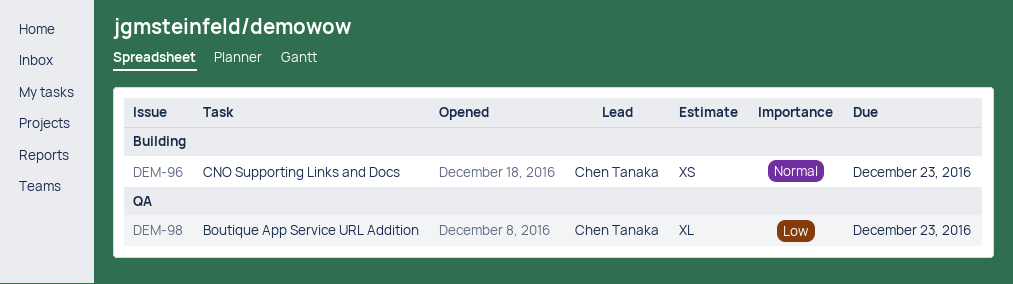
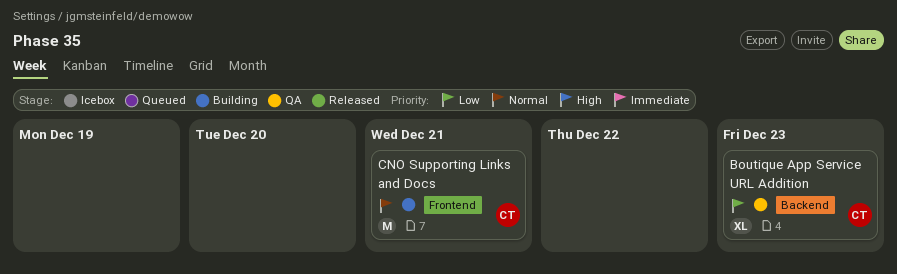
CNO Supporting Links and Docs, estimate: XS -> M
CNO Supporting Links and Docs, due: Dec 23 -> Dec 21

